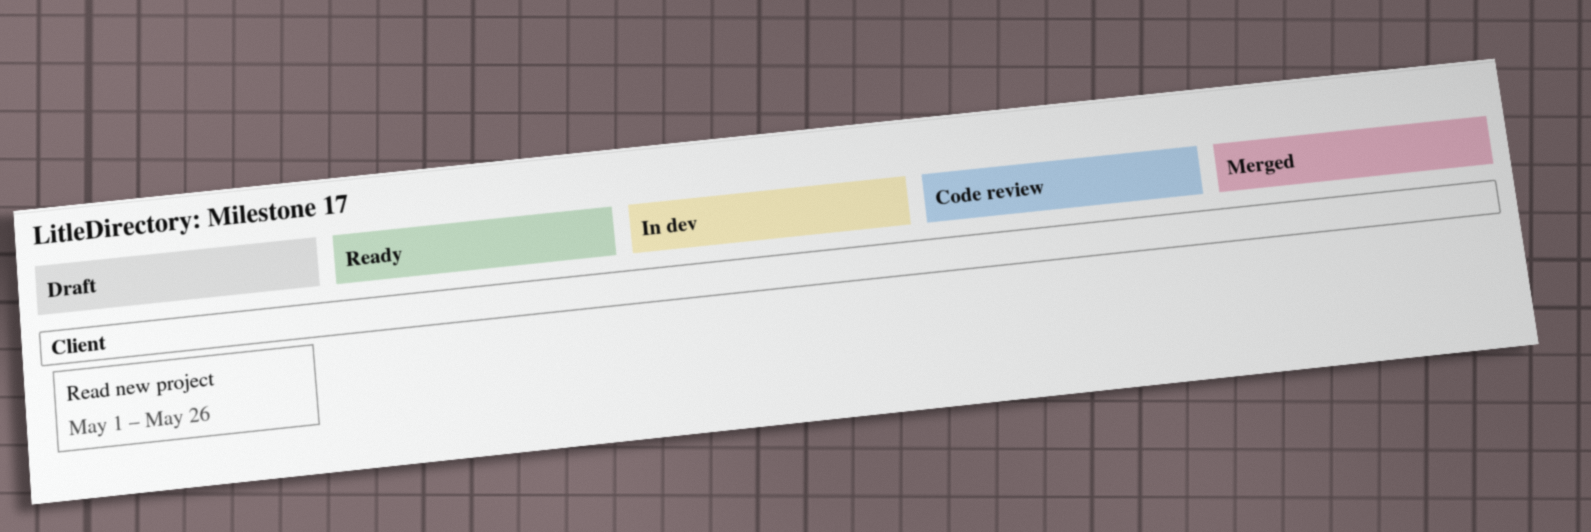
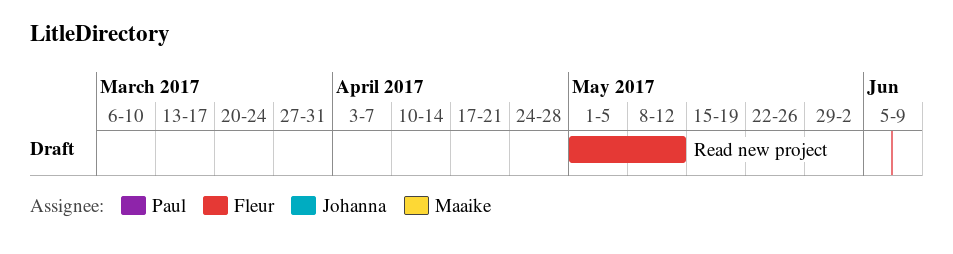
Read new project, due: May 26 -> May 12

